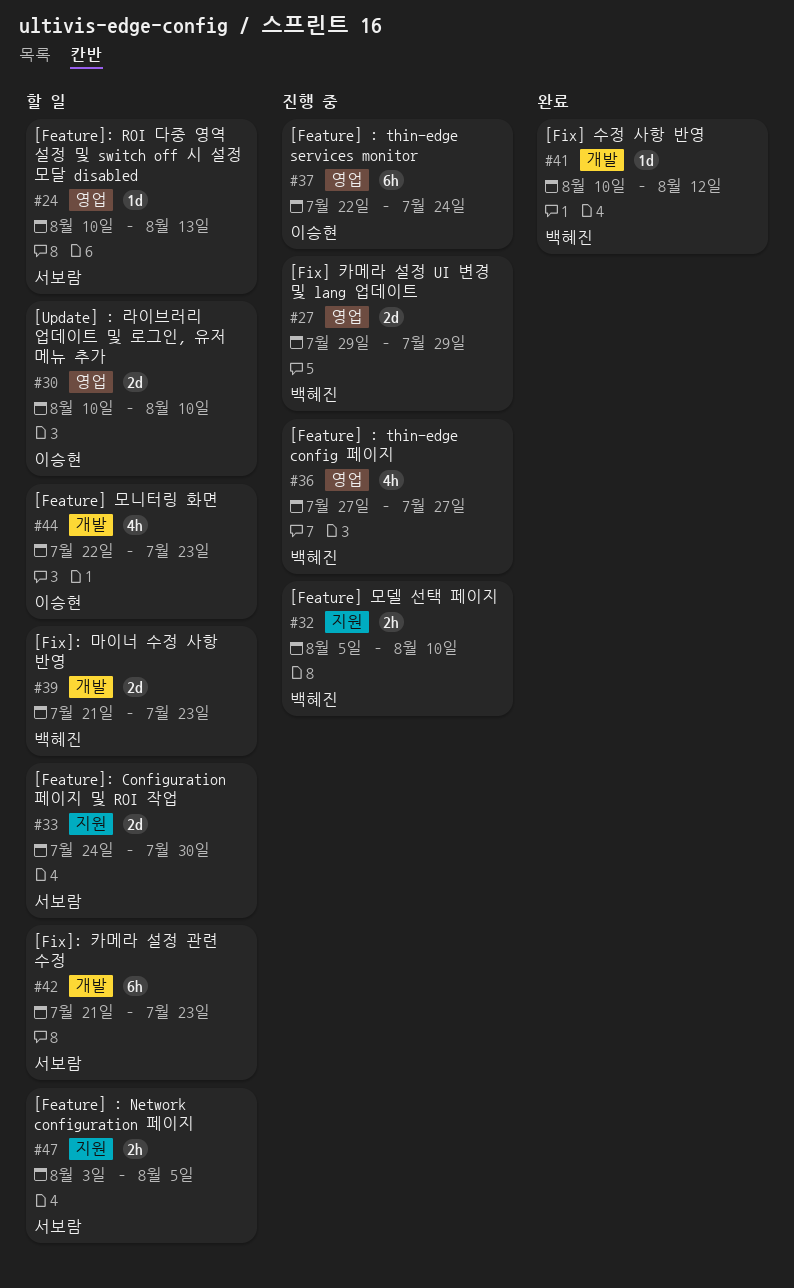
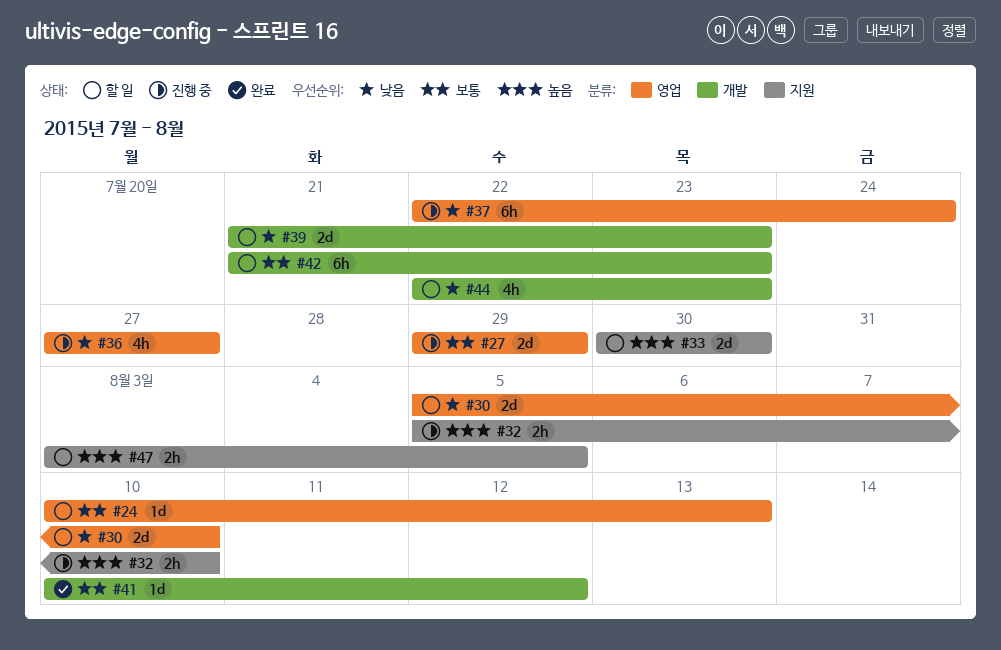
#30, start: Aug 10 -> Aug 5
#33, start: Jul 24 -> Jul 30

